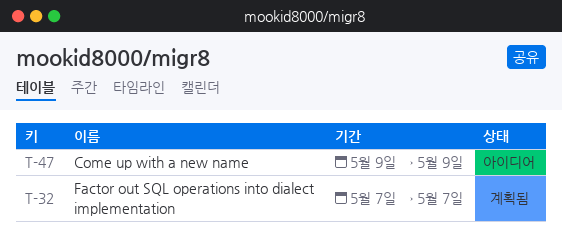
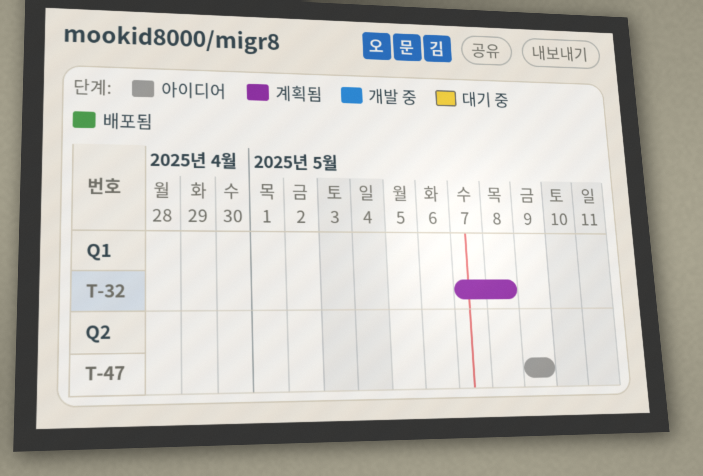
T-32, due: May 7 -> May 8

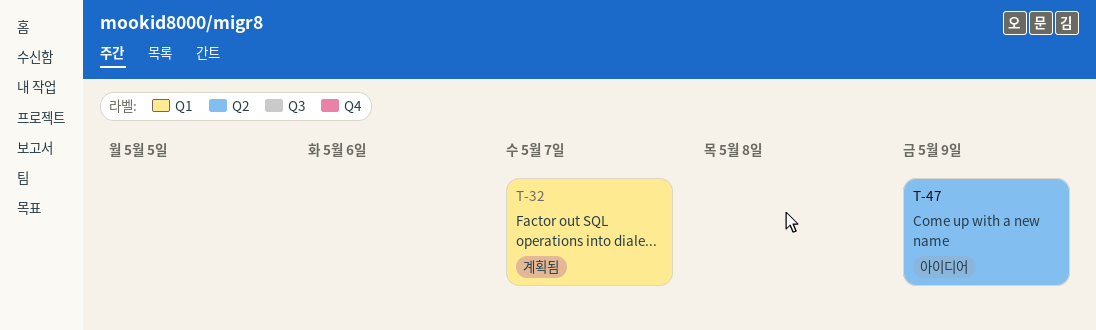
T-32, due: May 8 -> May 7

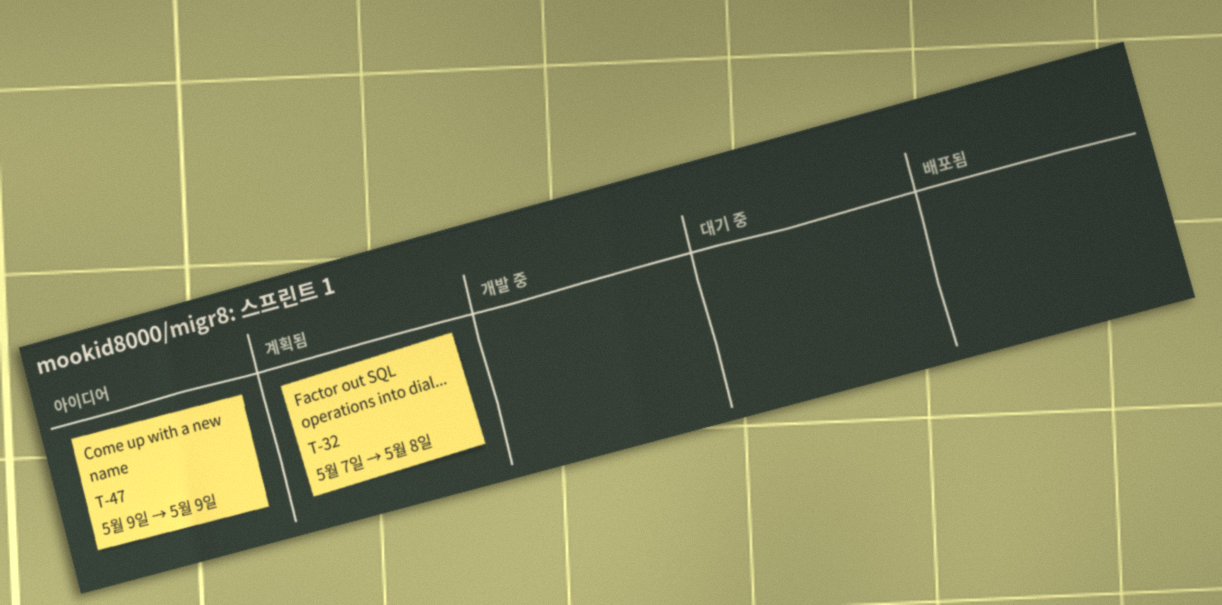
T-32, due: May 7 -> May 8

